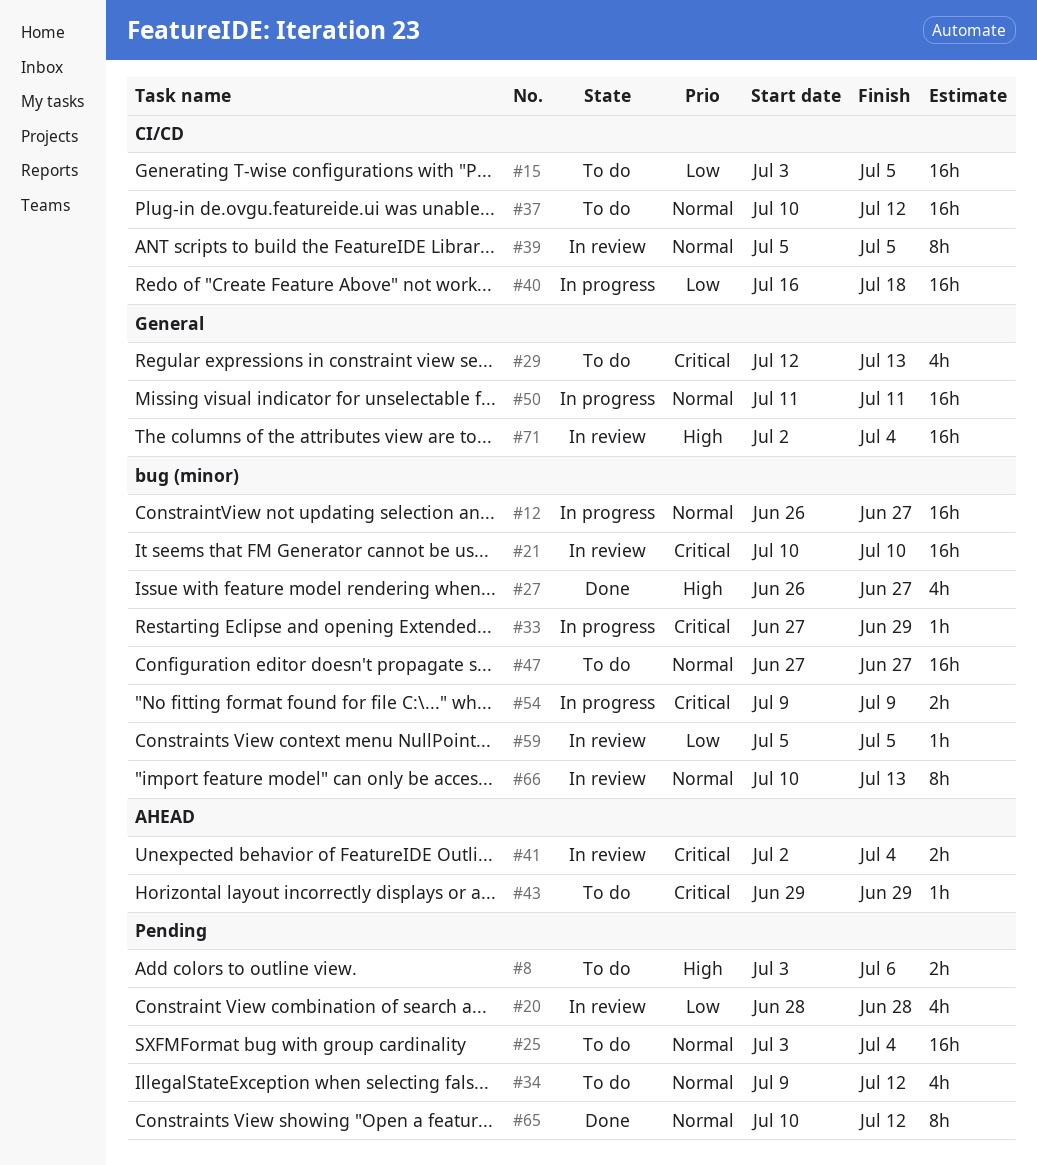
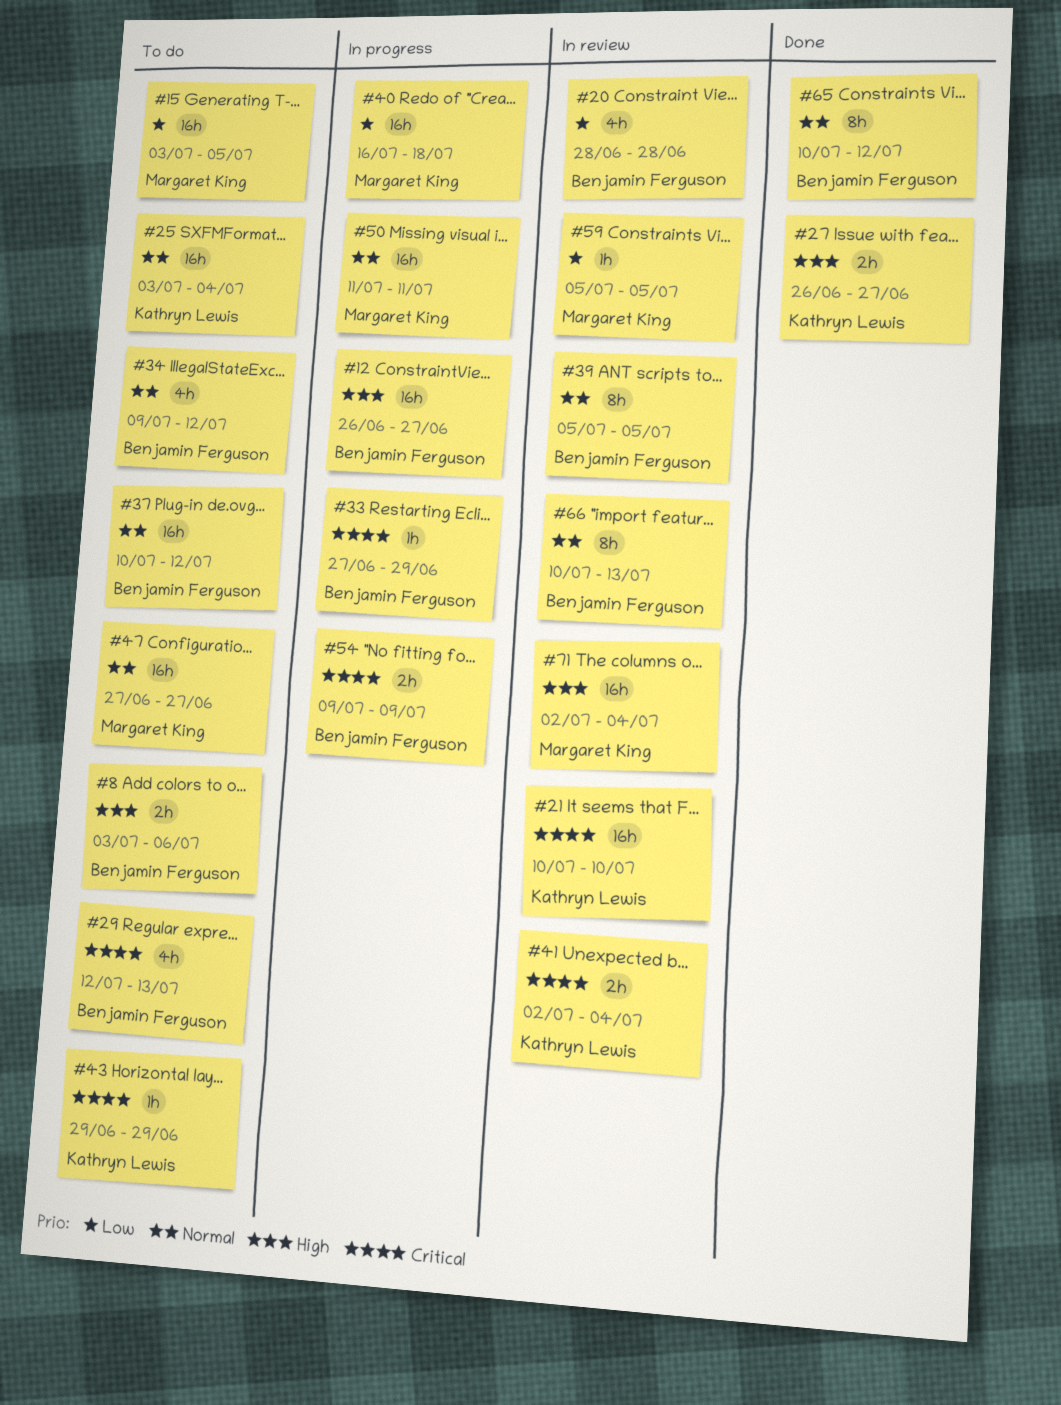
#12, priority: Normal -> High
#27, estimate: 4h -> 2h

